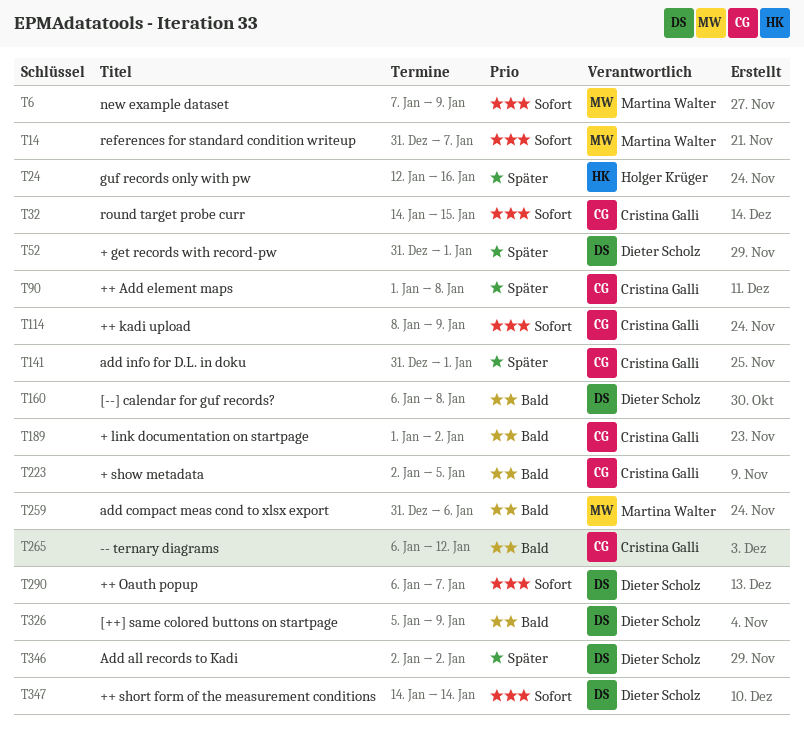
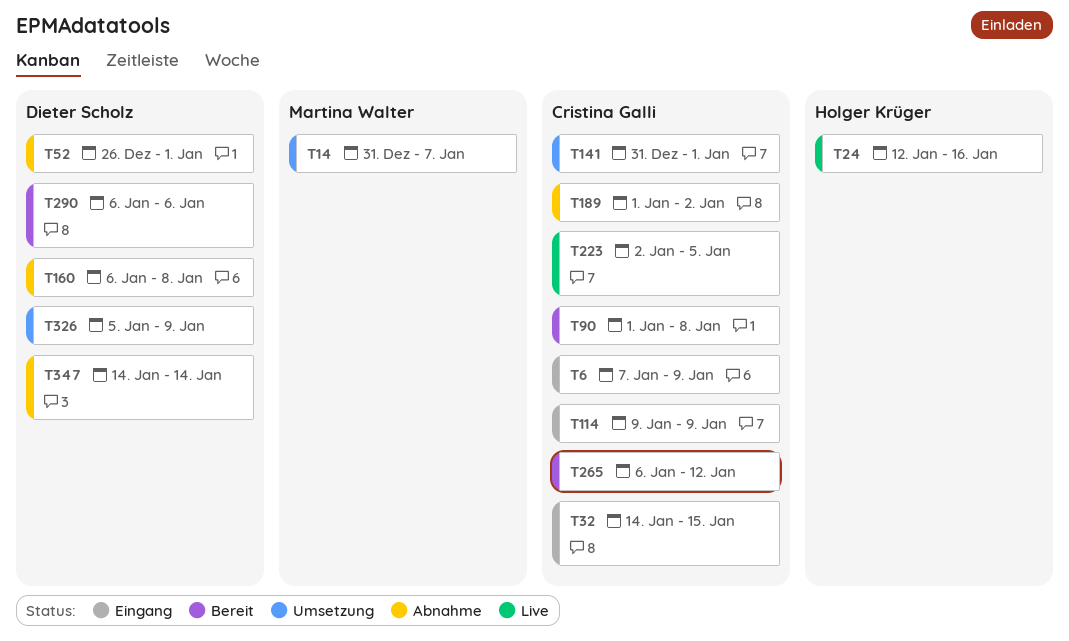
T6, owner: Martina Walter -> Cristina Galli
T52, start: Dec 31 -> Dec 26
T114, start: Jan 8 -> Jan 9
T259: present -> none
T290, due: Jan 7 -> Jan 6
T346: present -> none

